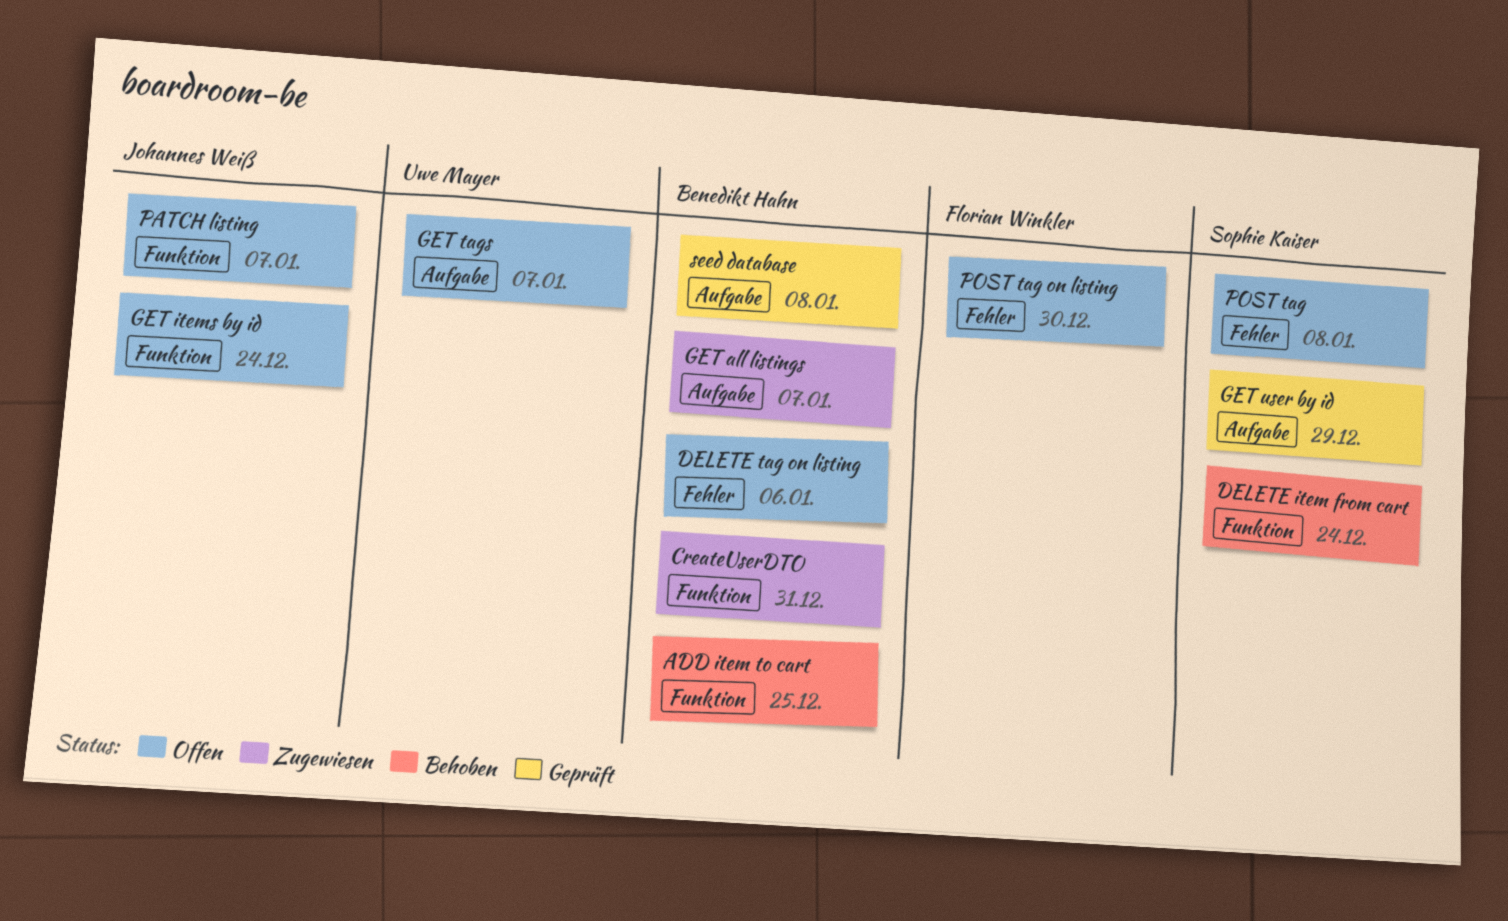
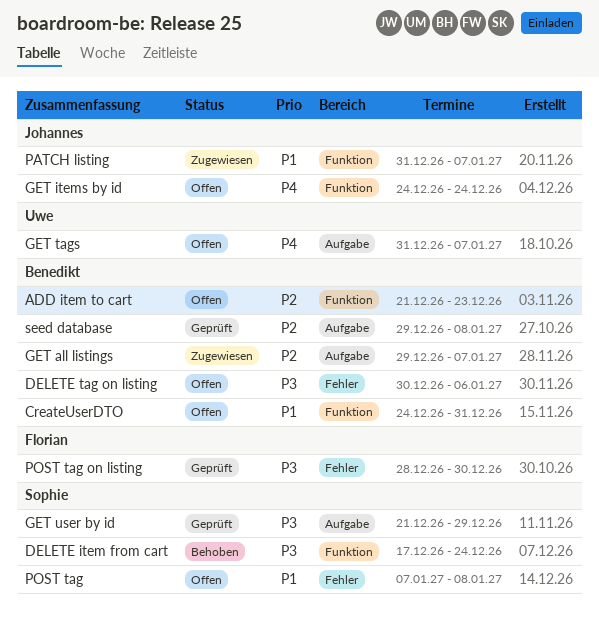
ADD item to cart, status: Behoben -> Offen
ADD item to cart, due: Dec 25 -> Dec 23
CreateUserDTO, status: Zugewiesen -> Offen
PATCH listing, status: Offen -> Zugewiesen
POST tag on listing, status: Offen -> Geprüft

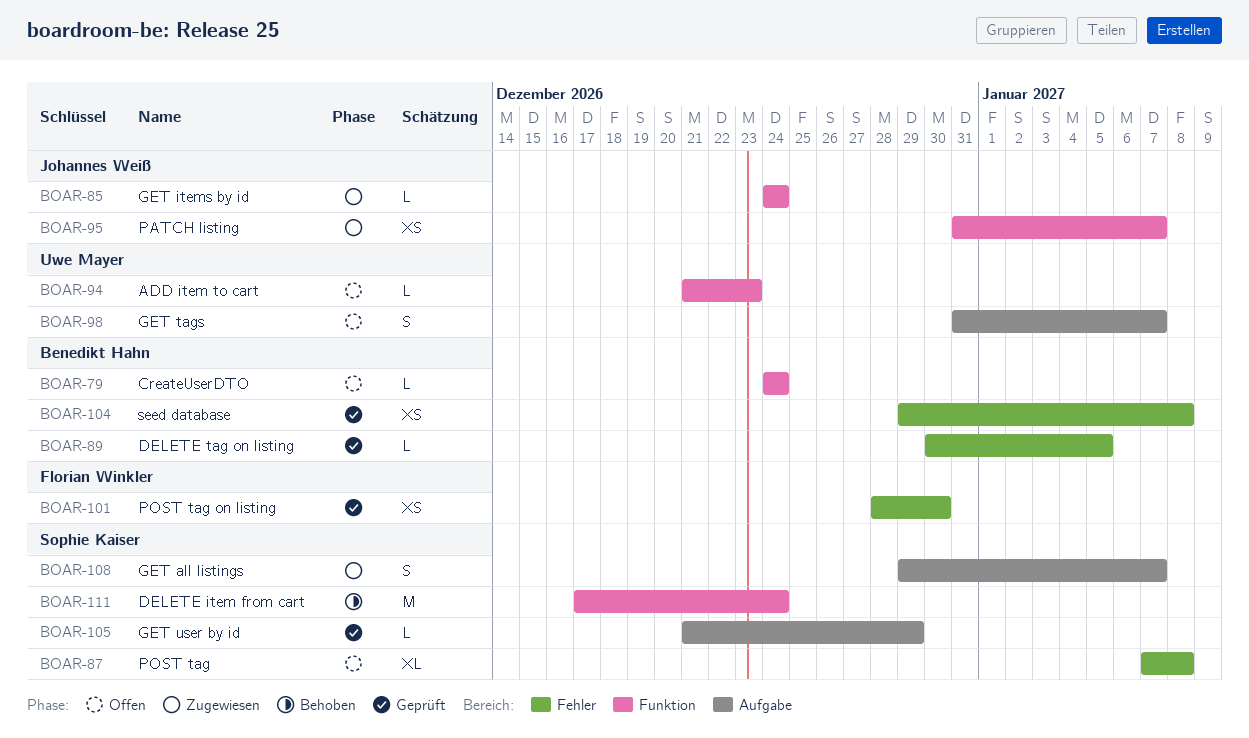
ADD item to cart, owner: Benedikt Hahn -> Uwe Mayer
CreateUserDTO, due: Dec 31 -> Dec 24
DELETE tag on listing, status: Offen -> Geprüft
DELETE tag on listing, due: Jan 6 -> Jan 5
GET all listings, owner: Benedikt Hahn -> Sophie Kaiser
GET items by id, status: Offen -> Zugewiesen
seed database, label: Aufgabe -> Fehler

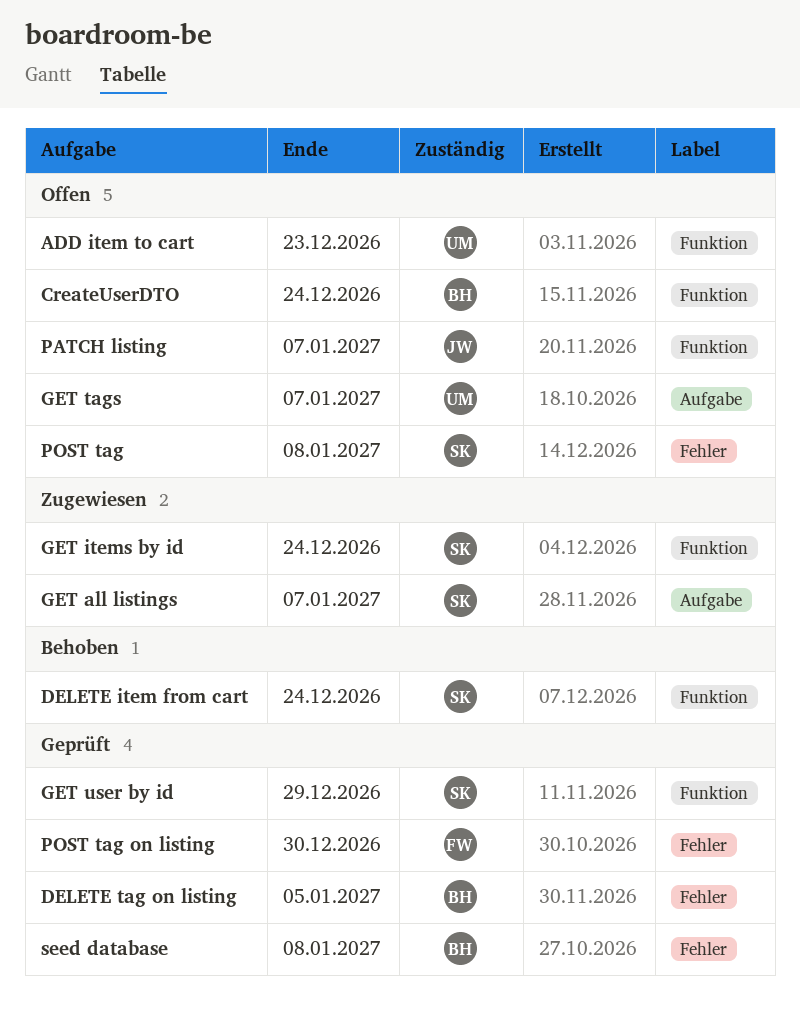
GET items by id, owner: Johannes Weiß -> Sophie Kaiser
GET user by id, label: Aufgabe -> Funktion
PATCH listing, status: Zugewiesen -> Offen

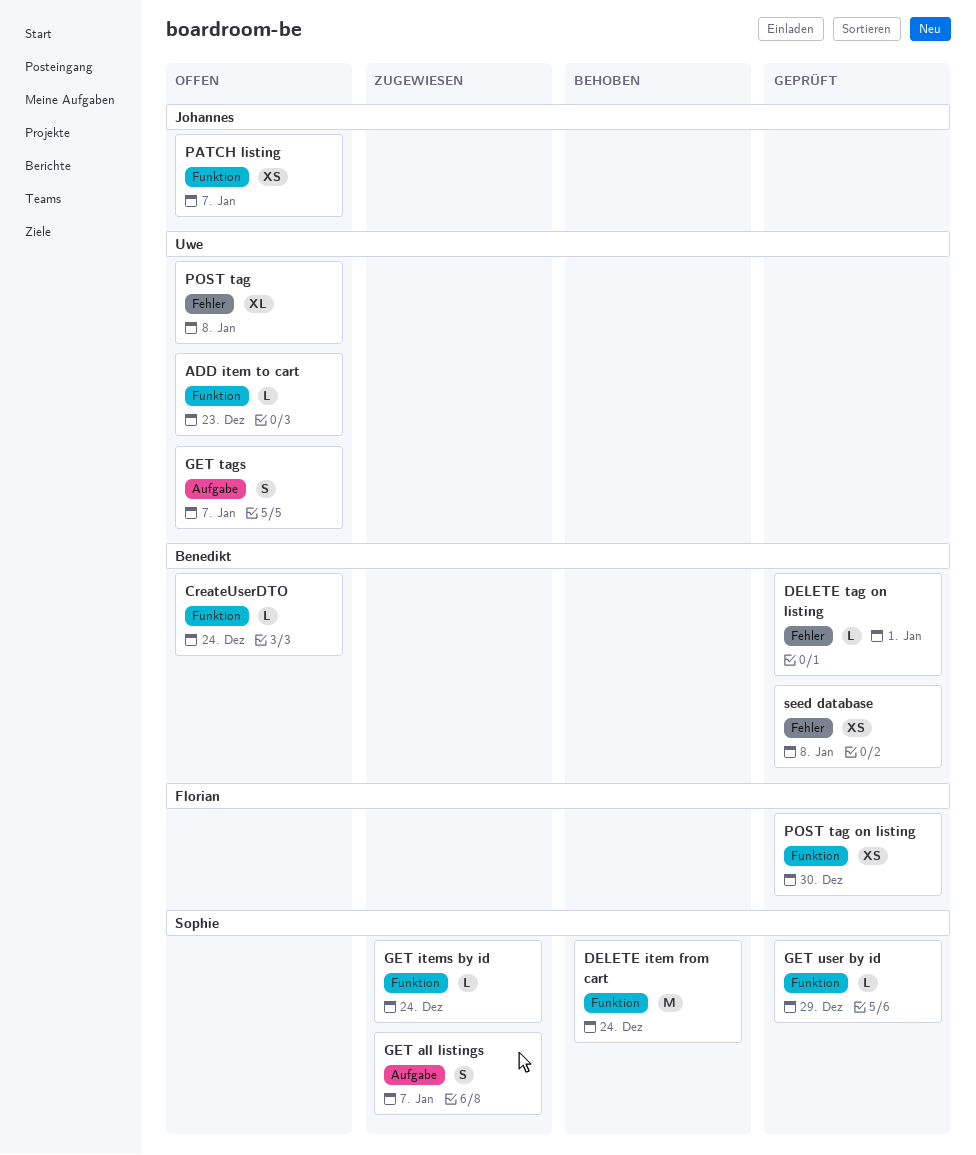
DELETE tag on listing, due: Jan 5 -> Jan 1
POST tag, owner: Sophie -> Uwe
POST tag on listing, label: Fehler -> Funktion

